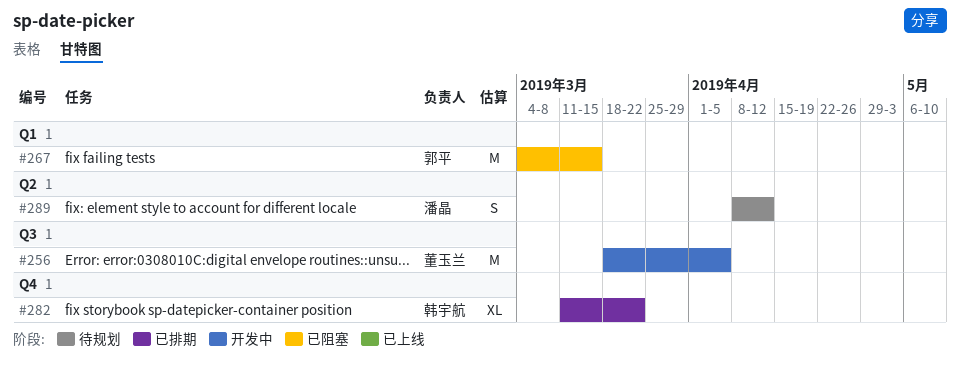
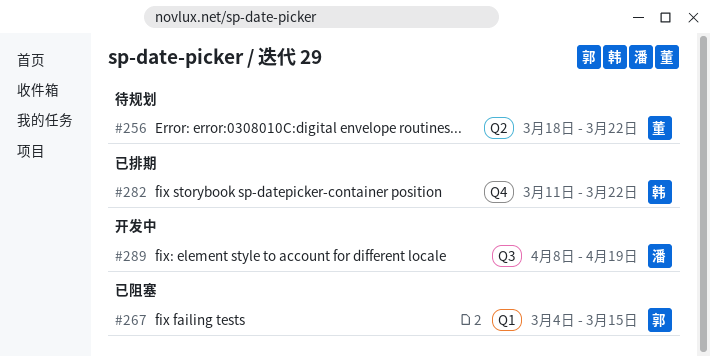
#256, status: 开发中 -> 待规划
#256, label: Q3 -> Q2
#256, due: Apr 5 -> Mar 22
#289, status: 待规划 -> 开发中
#289, label: Q2 -> Q3
#289, due: Apr 12 -> Apr 19

